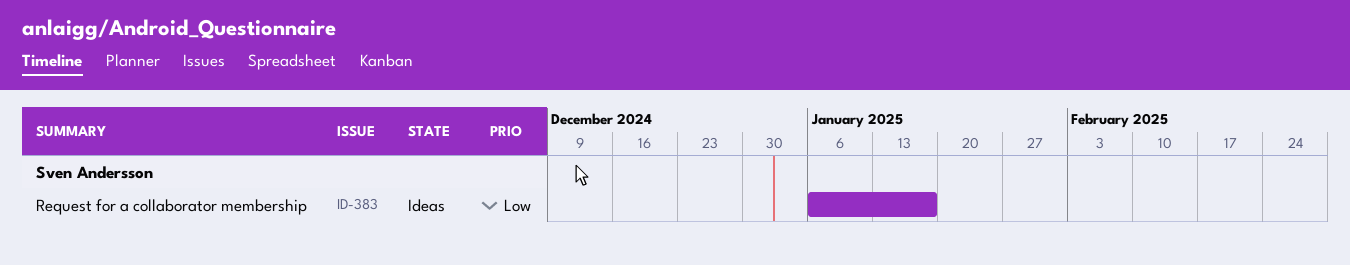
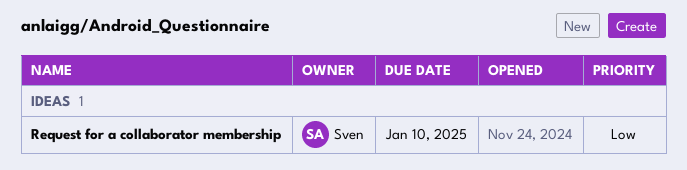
Request for a collaborator membership, due: Jan 17 -> Jan 10

